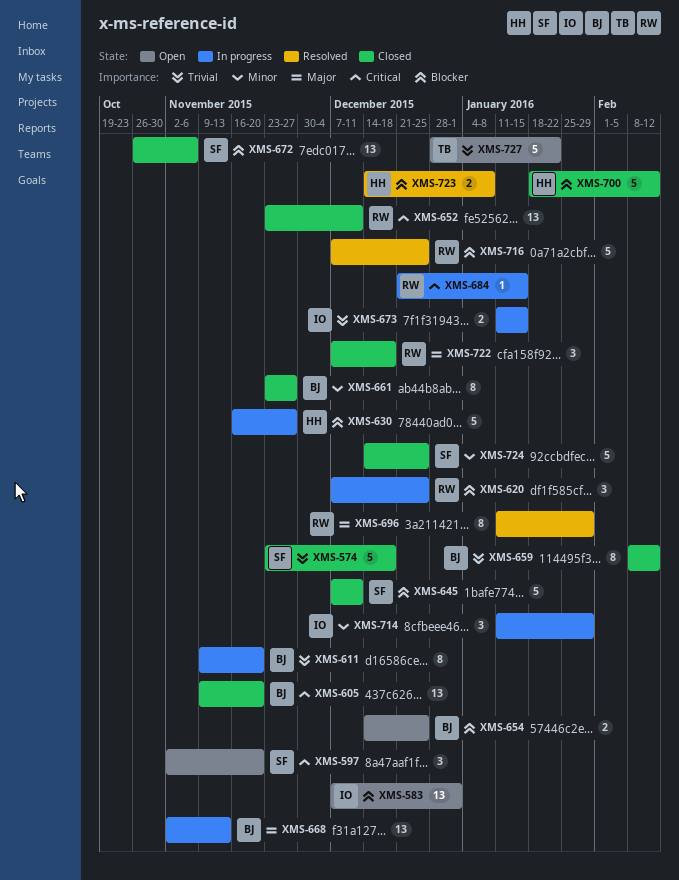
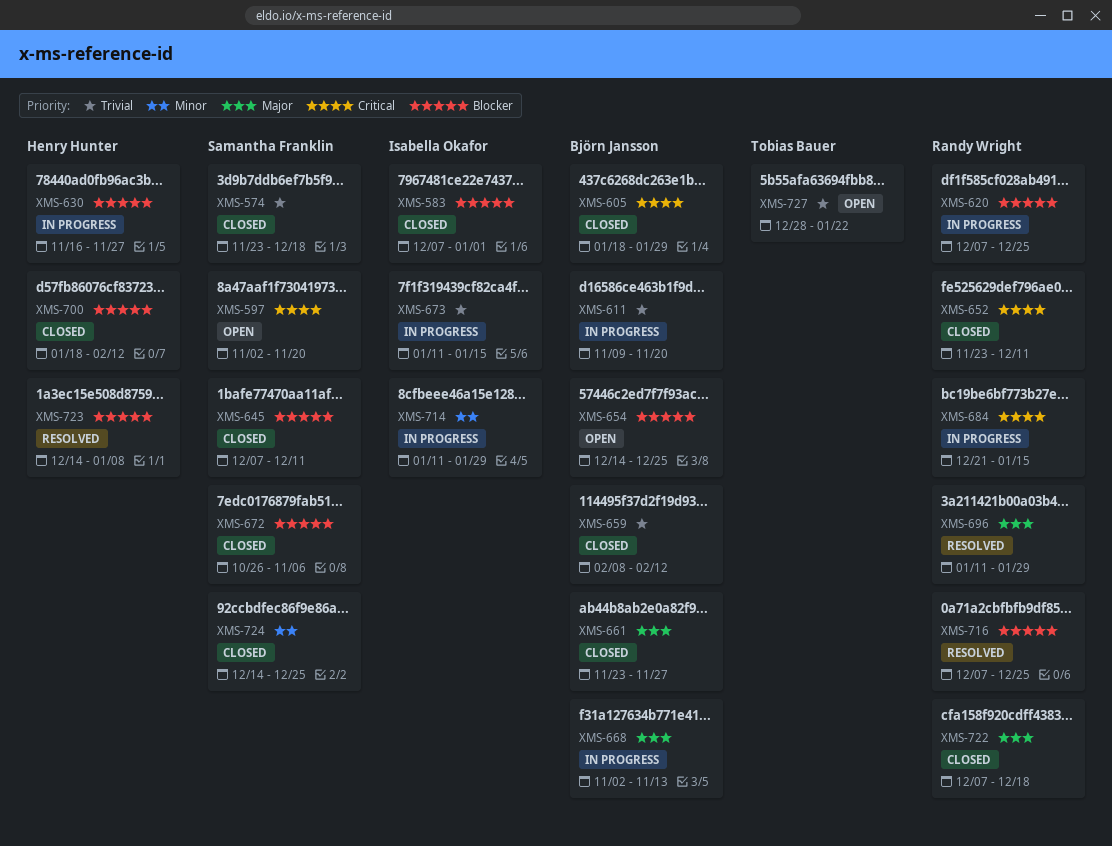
XMS-583, status: Open -> Closed
XMS-605, start: Nov 9 -> Jan 18
XMS-605, due: Nov 20 -> Jan 29
XMS-661, priority: Minor -> Major

